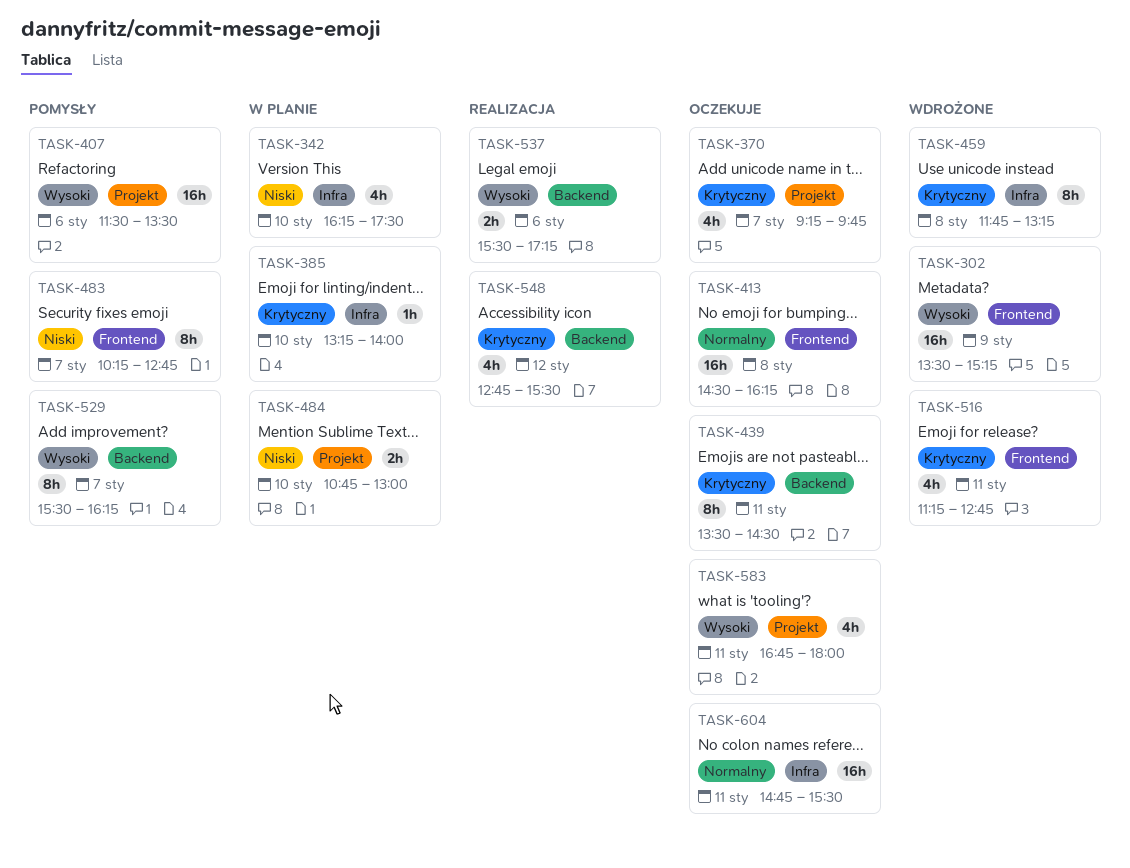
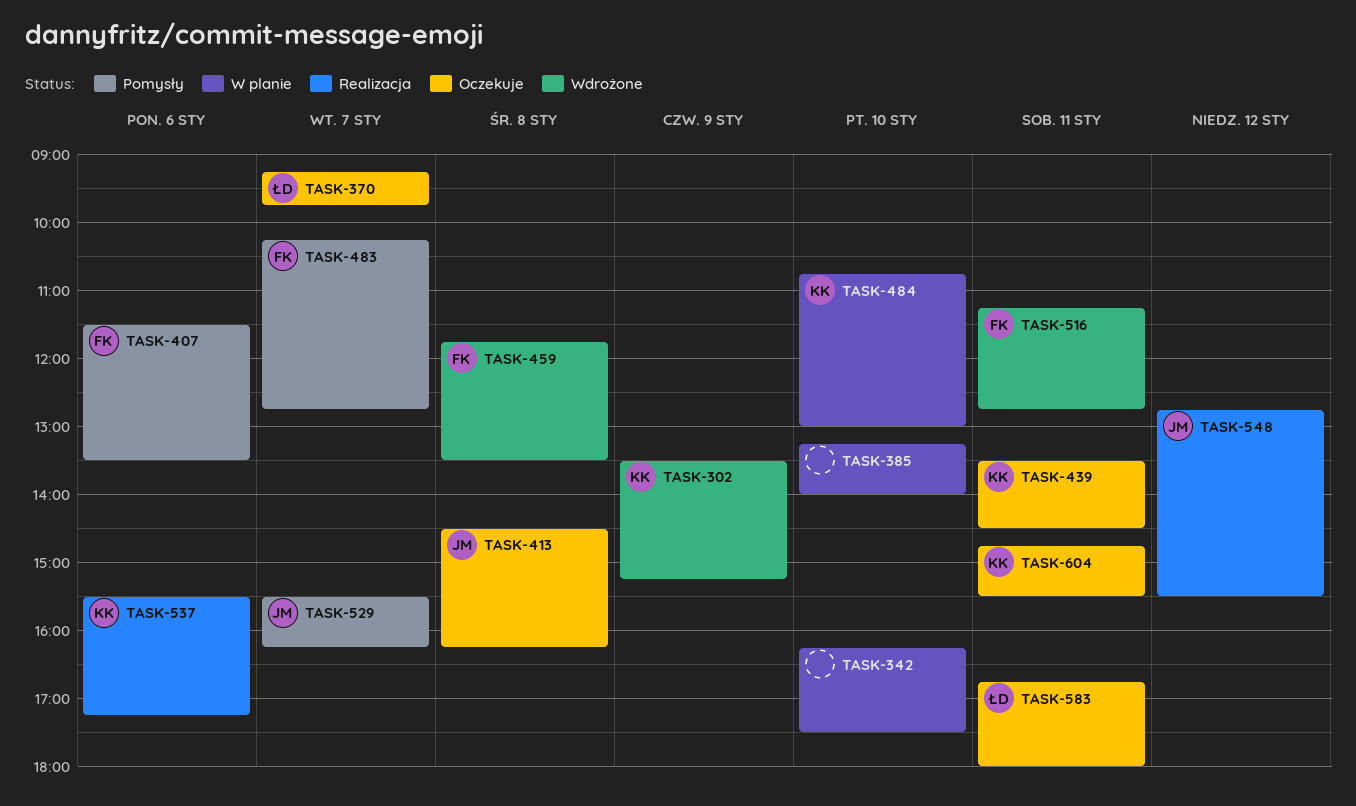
TASK-459, ends: 13:15 -> 13:30

